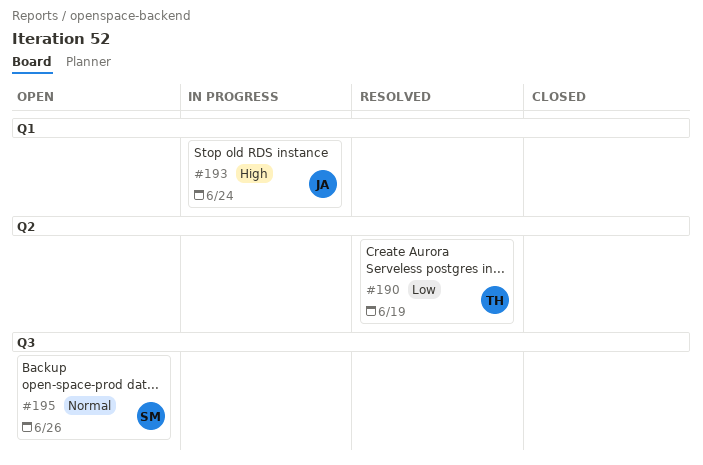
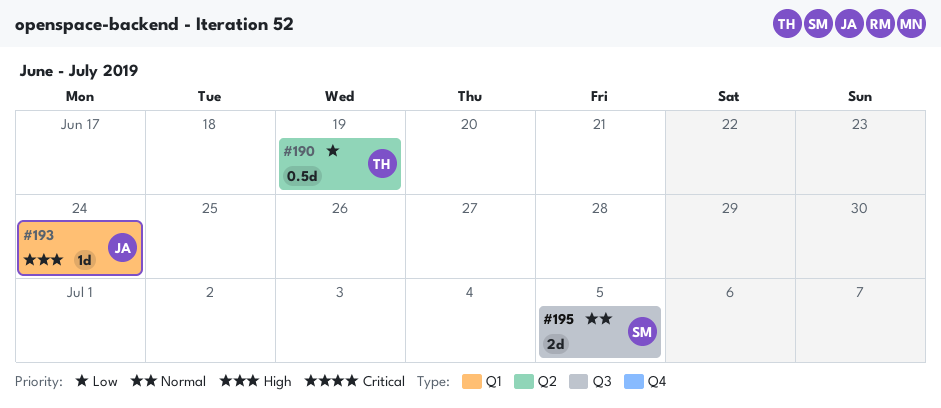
#195, due: Jun 26 -> Jul 5

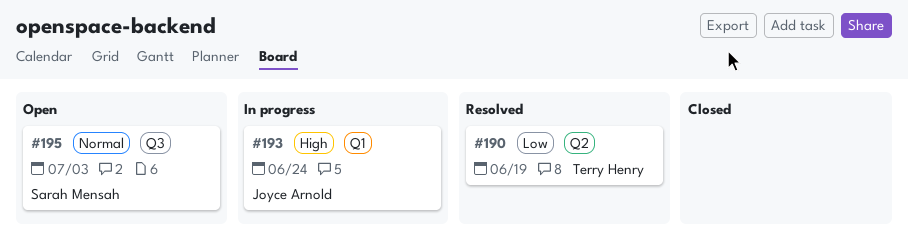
#195, due: Jul 5 -> Jul 3

